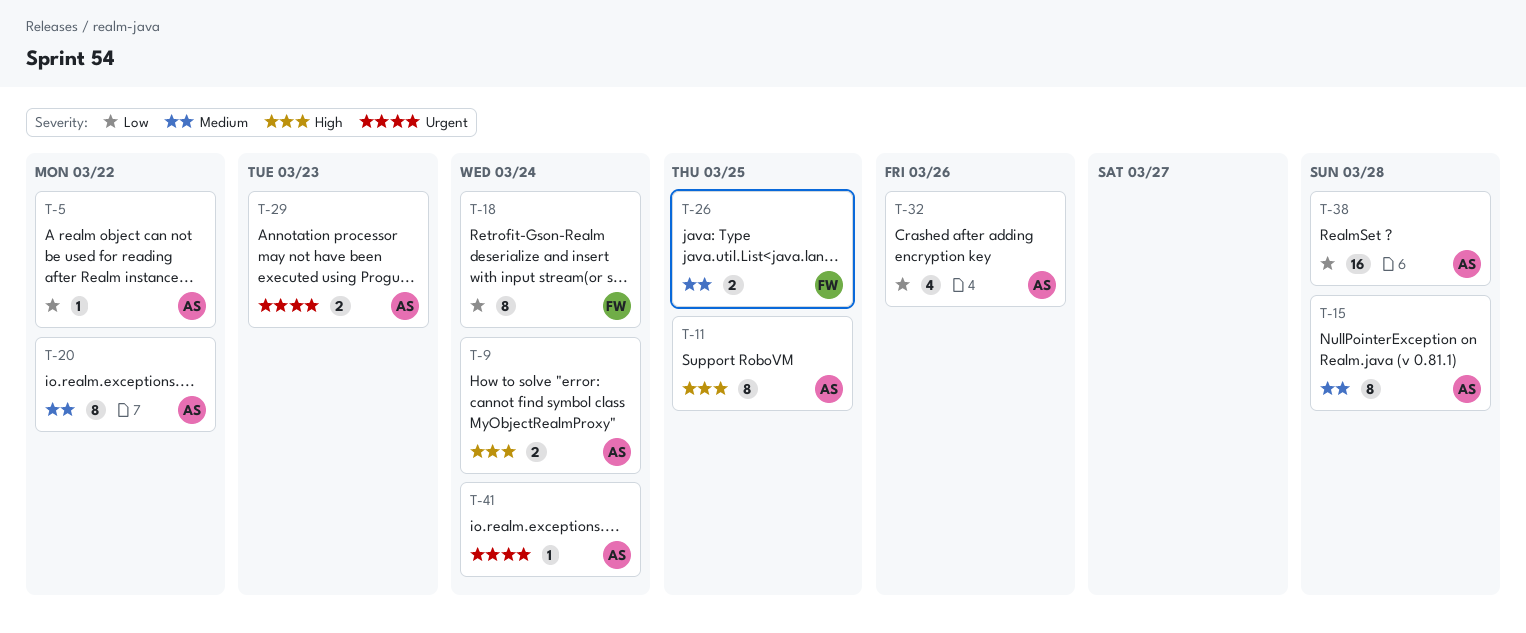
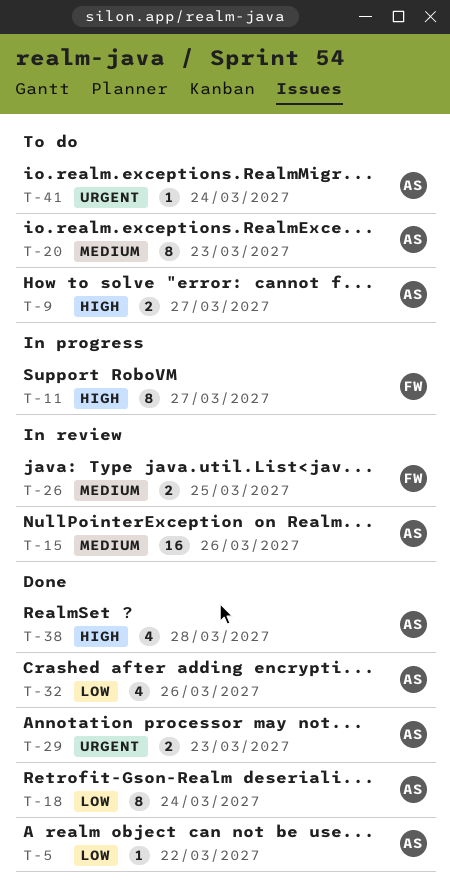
T-9, due: Mar 24 -> Mar 27
T-11, owner: AS -> FW
T-11, due: Mar 25 -> Mar 27
T-15, estimate: 8 -> 16
T-15, due: Mar 28 -> Mar 26
T-18, owner: FW -> AS
T-20, due: Mar 22 -> Mar 23
T-38, priority: Low -> High
T-38, estimate: 16 -> 4

